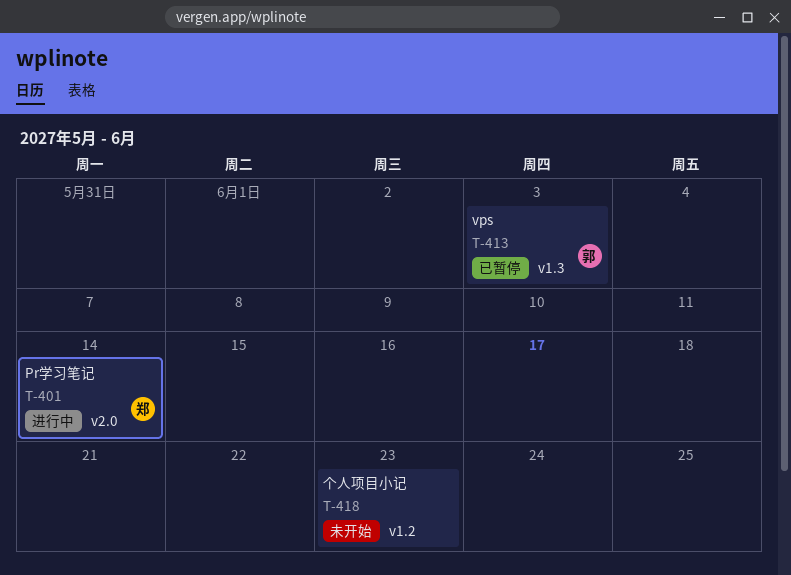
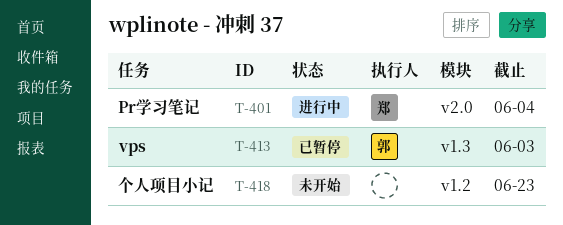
T-401, due: Jun 14 -> Jun 4

